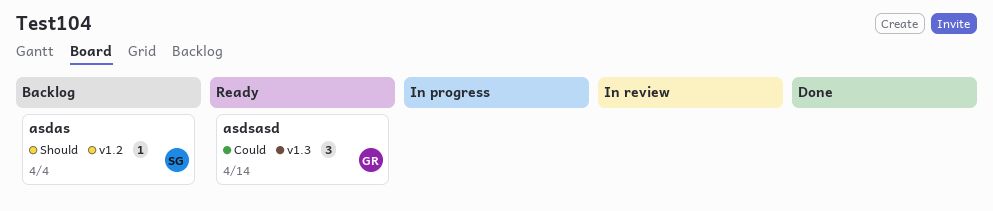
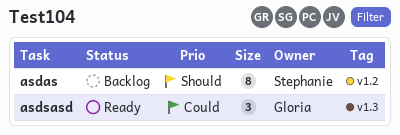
asdas, estimate: 1 -> 8

